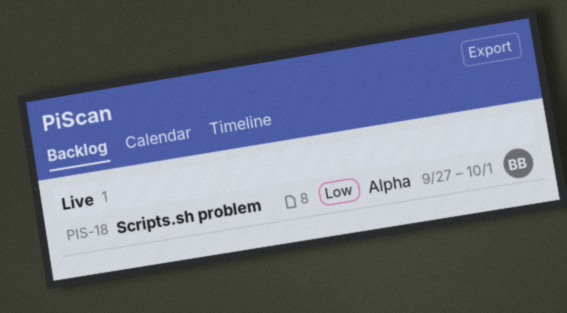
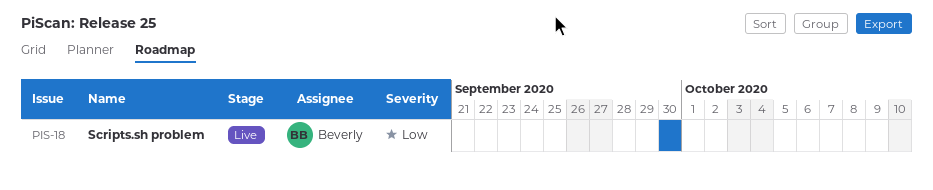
PIS-18, start: Sep 27 -> Sep 30
PIS-18, due: Oct 1 -> Sep 30

